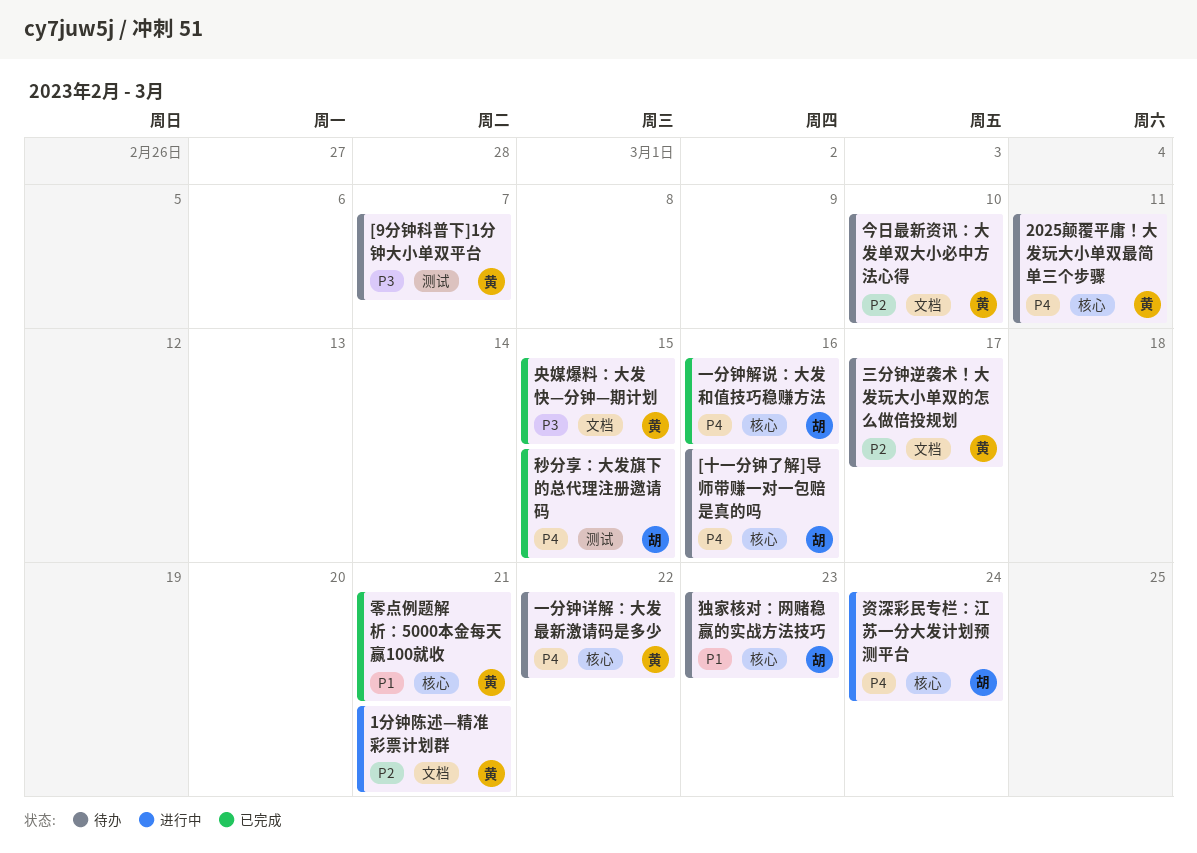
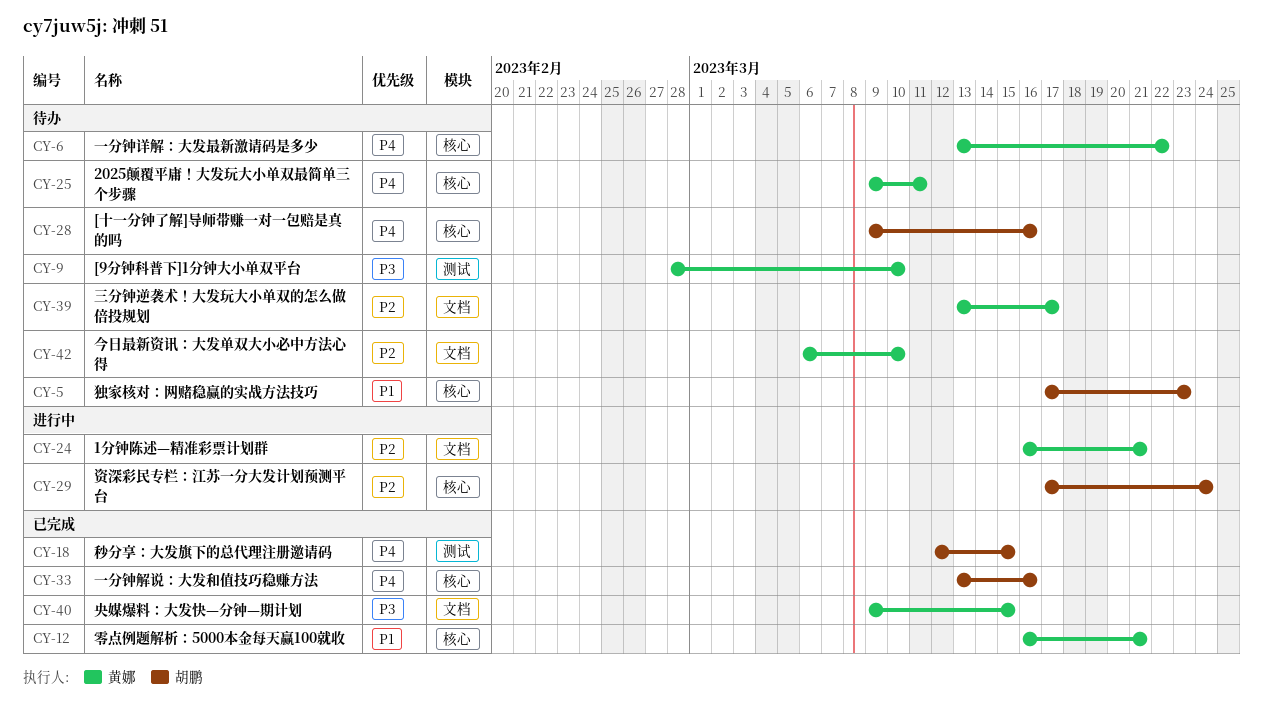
[9分钟科普下]1分钟大小单双平台, due: Mar 7 -> Mar 10
资深彩民专栏：江苏一分大发计划预测平台, priority: P4 -> P2

